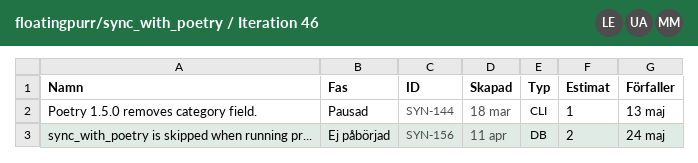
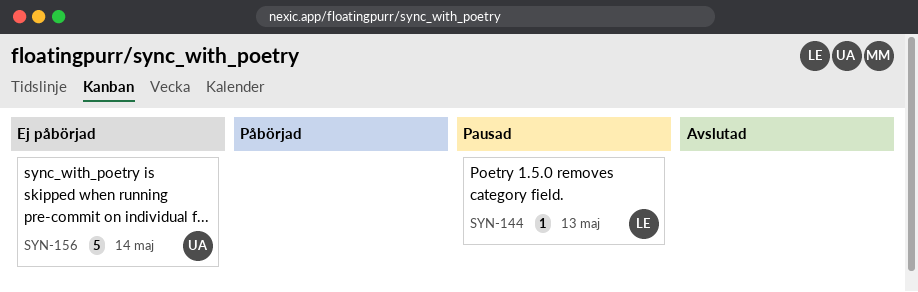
SYN-156, estimate: 2 -> 5
SYN-156, due: May 24 -> May 14

